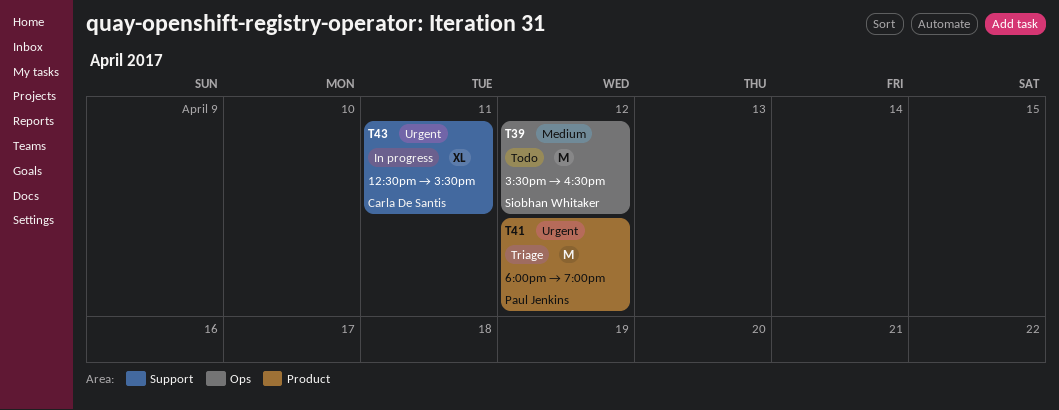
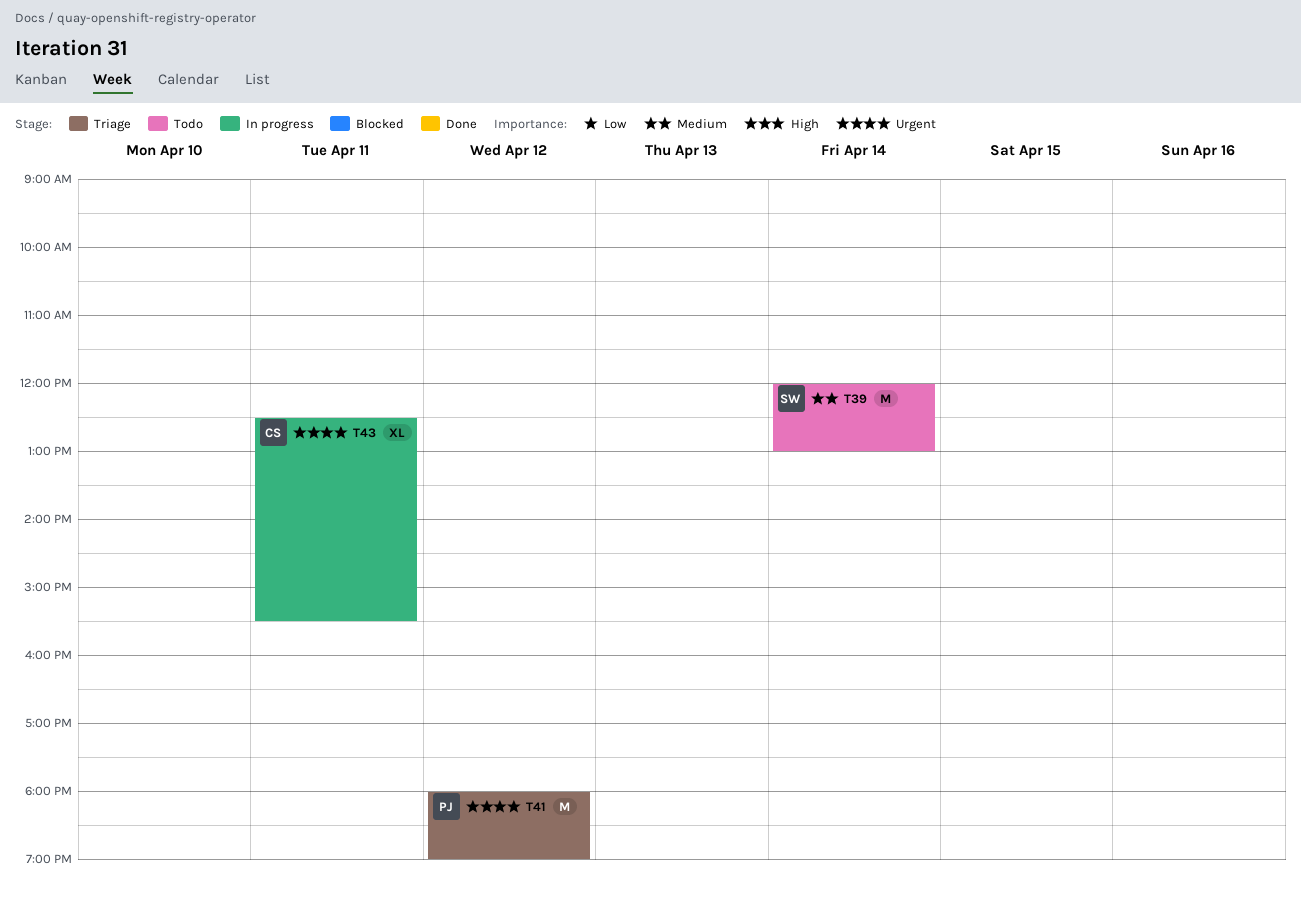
T39, day: Apr 12 -> Apr 14
T39, begins: 15:30 -> 12:00
T39, ends: 16:30 -> 13:00

